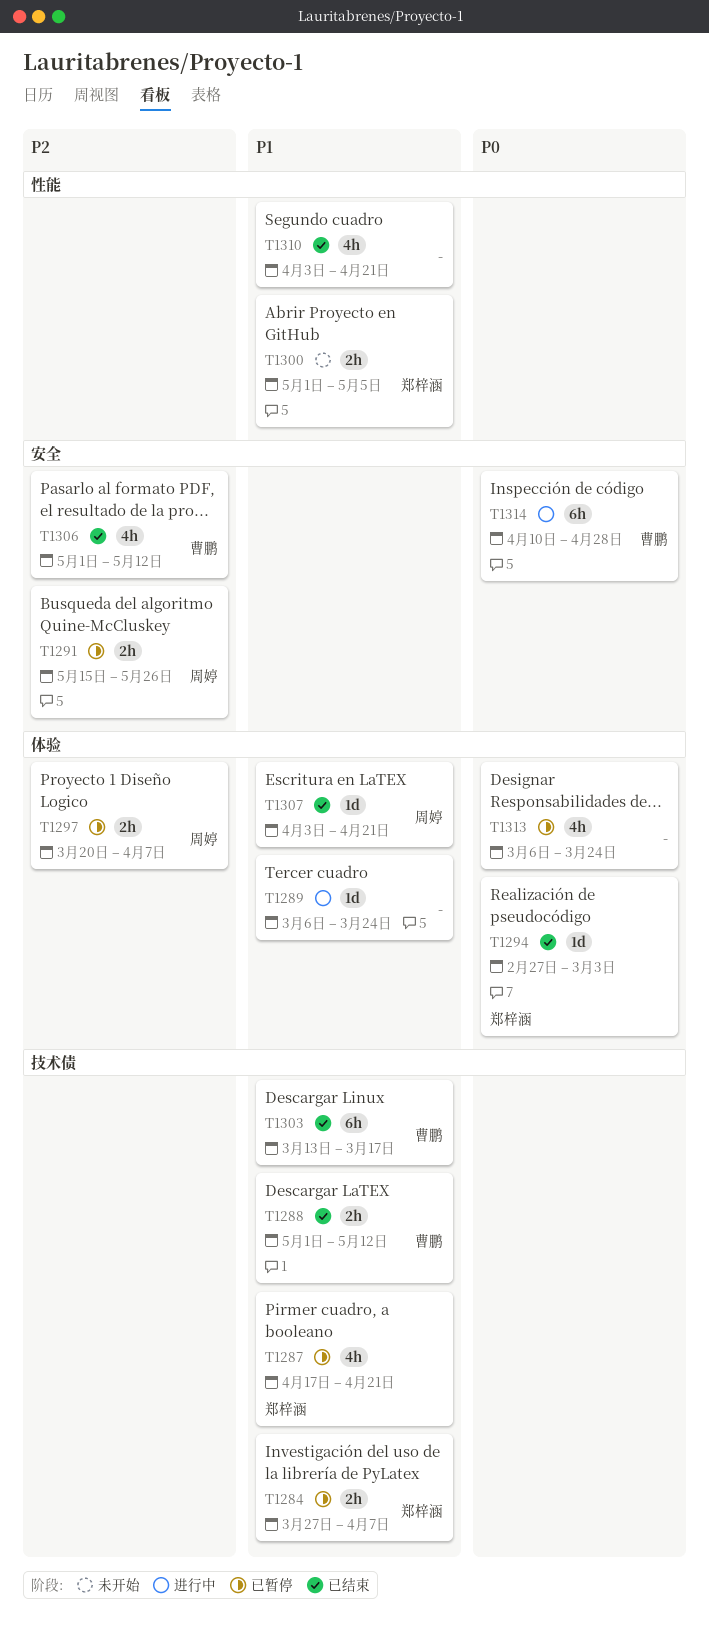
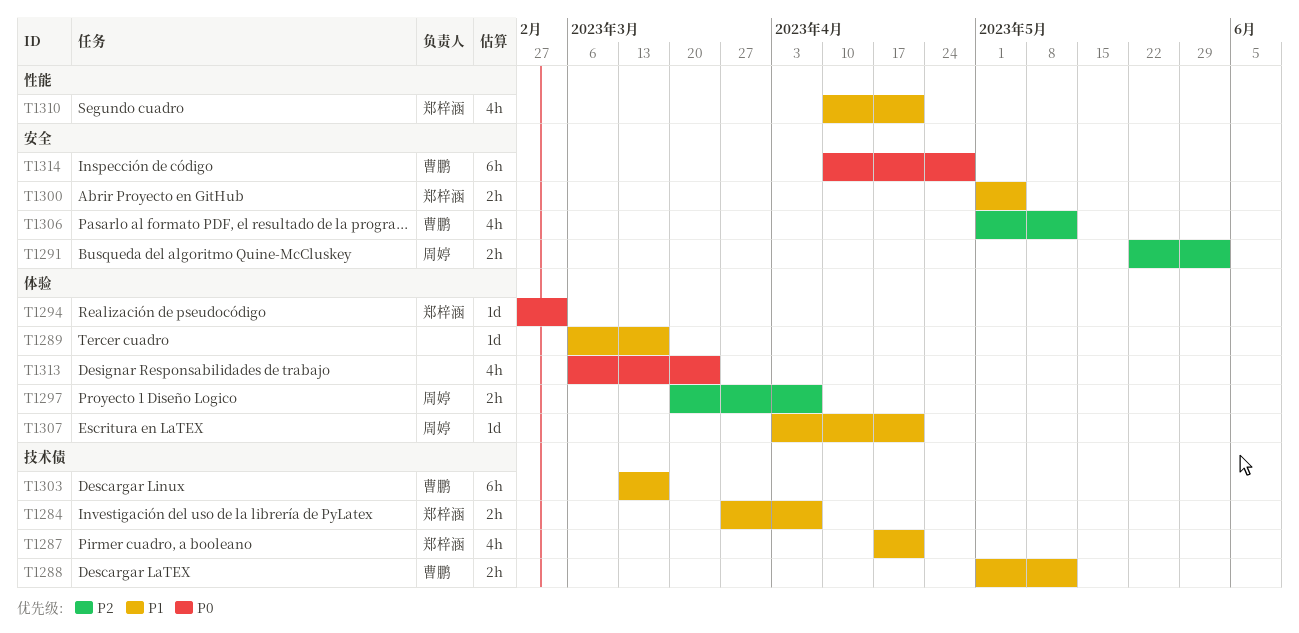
T1289, due: Mar 24 -> Mar 17
T1291, start: May 15 -> May 22
T1291, due: May 26 -> Jun 2
T1300, label: 性能 -> 安全
T1310, owner: none -> 郑梓涵
T1310, start: Apr 3 -> Apr 10

